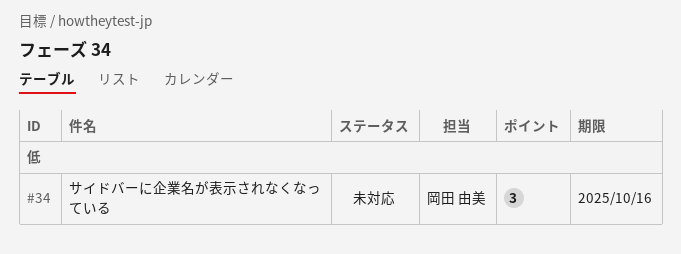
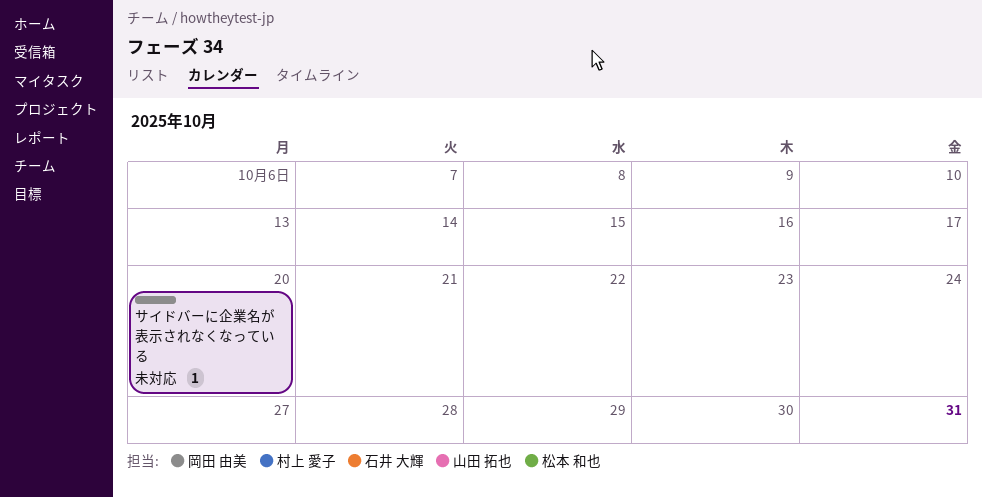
サイドバーに企業名が表示されなくなっている, estimate: 3 -> 1
サイドバーに企業名が表示されなくなっている, due: Oct 16 -> Oct 20

